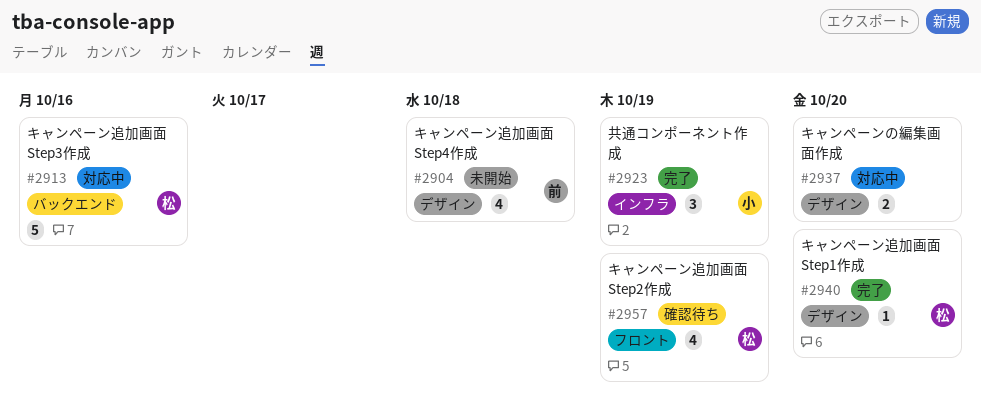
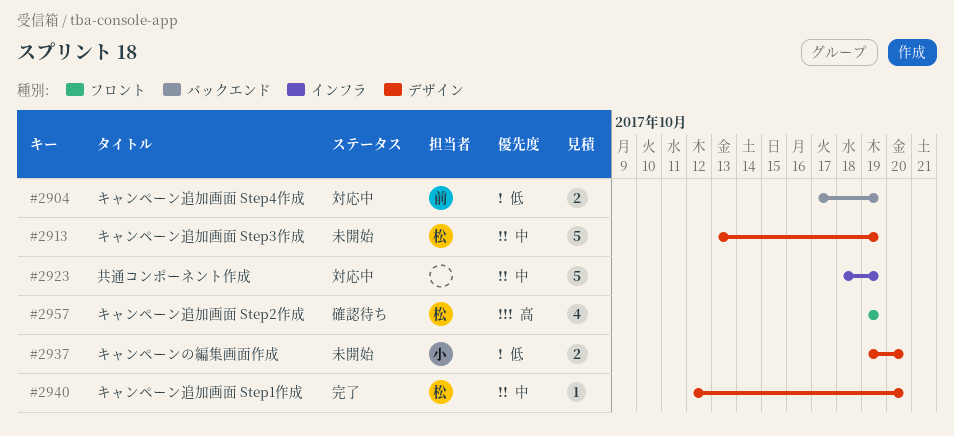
#2904, status: 未開始 -> 対応中
#2904, label: デザイン -> バックエンド
#2904, estimate: 4 -> 2
#2904, due: Oct 18 -> Oct 19
#2913, status: 対応中 -> 未開始
#2913, label: バックエンド -> デザイン
#2913, due: Oct 16 -> Oct 19
#2923, status: 完了 -> 対応中
#2923, owner: 小 -> none
#2923, estimate: 3 -> 5
#2937, status: 対応中 -> 未開始
#2937, owner: none -> 小

